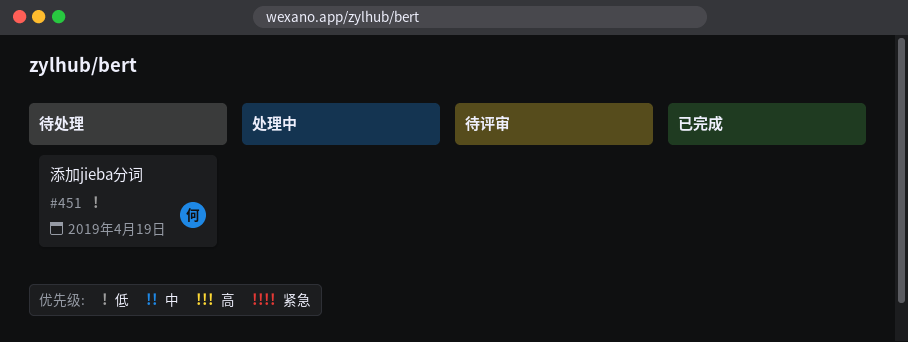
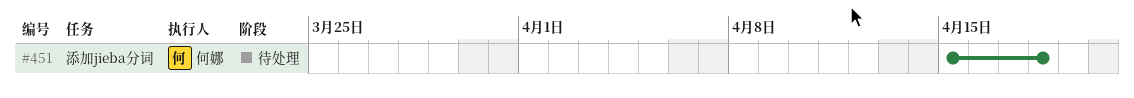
#451, due: Apr 19 -> Apr 18

